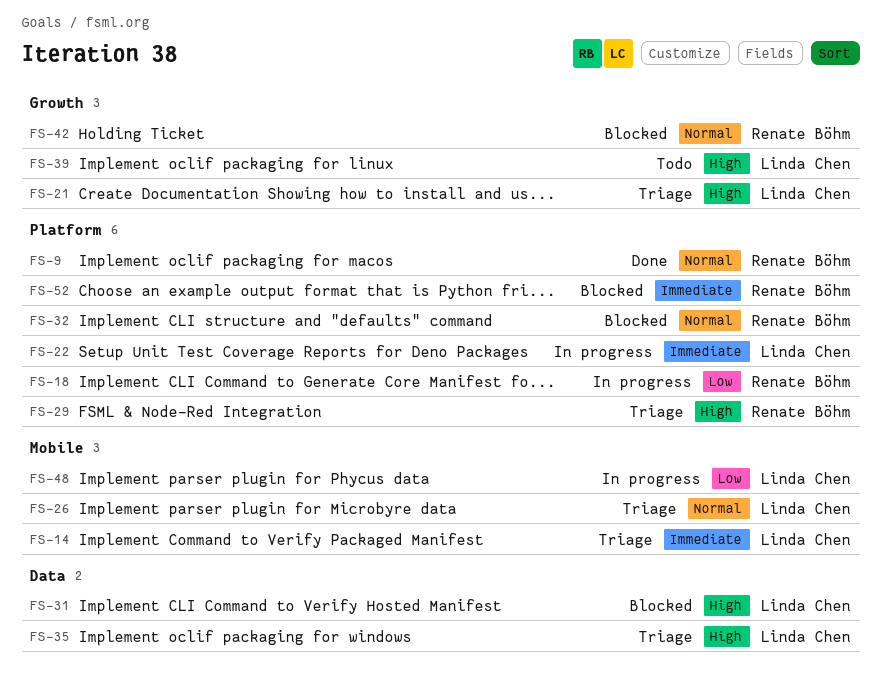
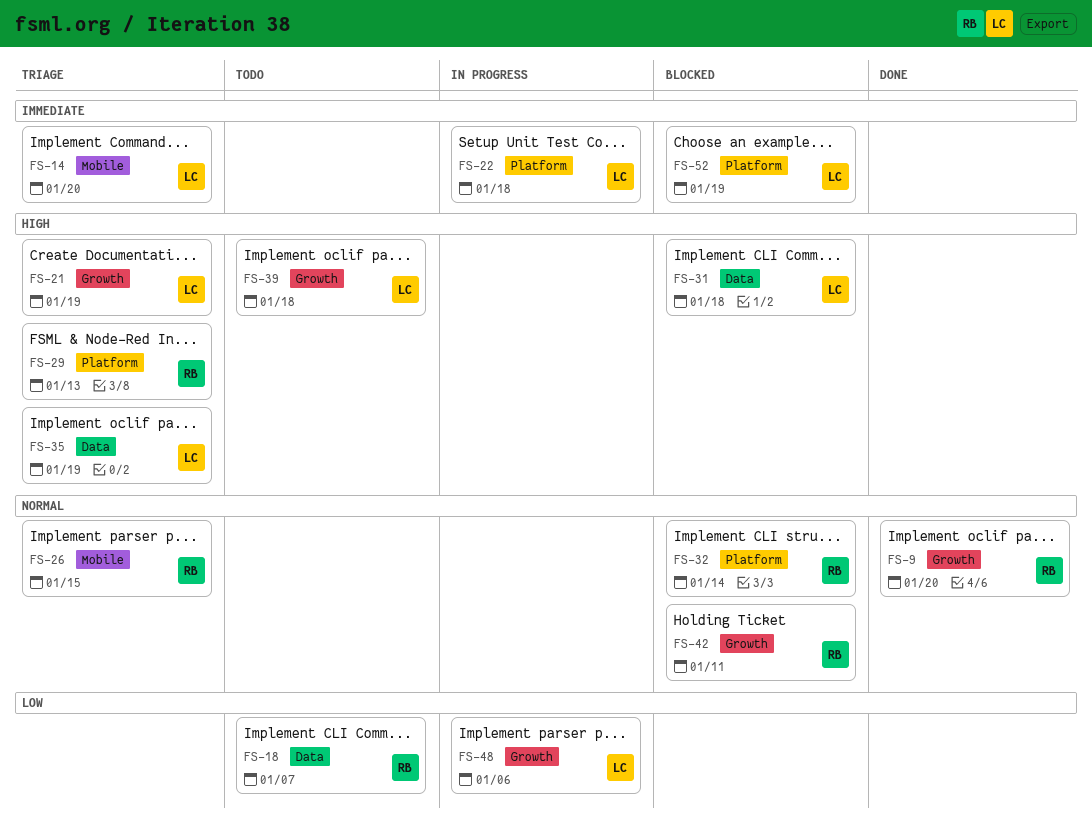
FS-9, label: Platform -> Growth
FS-18, status: In progress -> Todo
FS-18, label: Platform -> Data
FS-26, owner: Linda Chen -> Renate Böhm
FS-48, label: Mobile -> Growth
FS-52, owner: Renate Böhm -> Linda Chen

